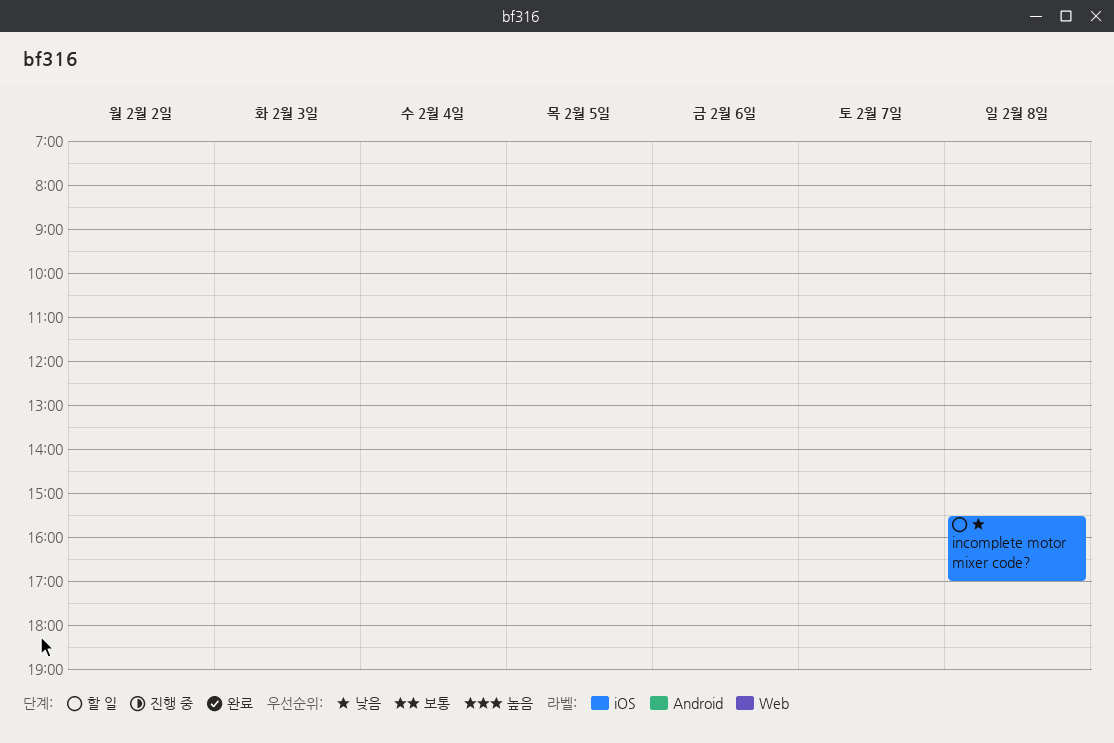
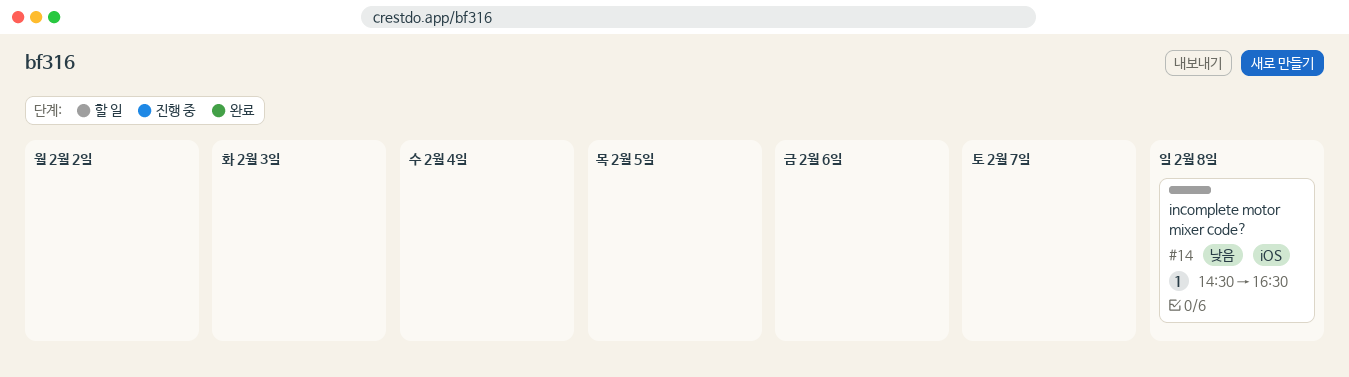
incomplete motor mixer code?, begins: 15:30 -> 14:30
incomplete motor mixer code?, ends: 17:00 -> 16:30

